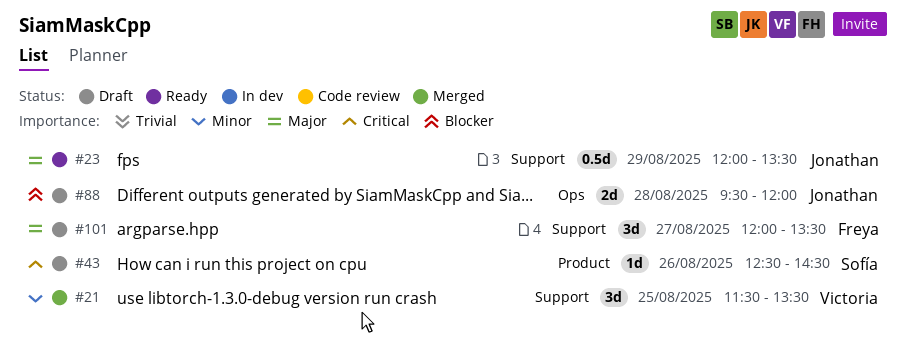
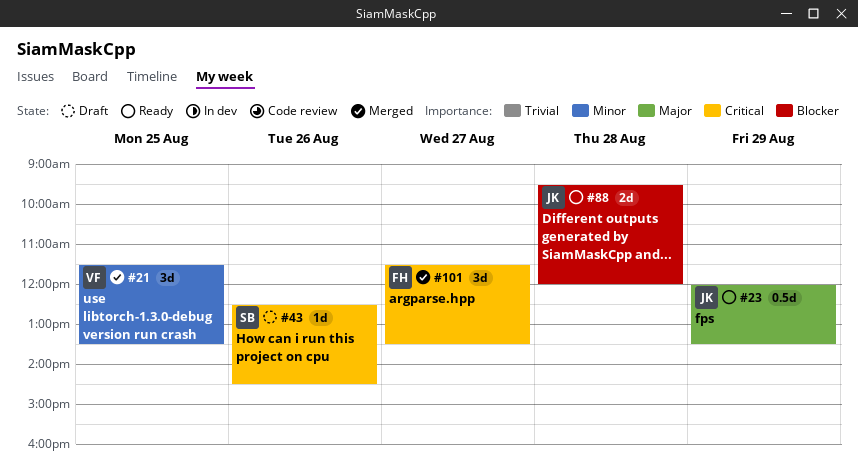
#88, status: Draft -> Ready
#101, status: Draft -> Merged
#101, priority: Major -> Critical
#101, begins: 12:00 -> 11:30

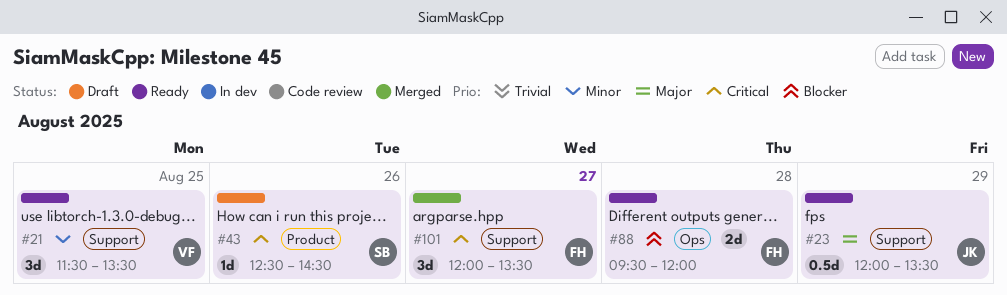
#21, status: Merged -> Ready
#88, owner: JK -> FH
#101, begins: 11:30 -> 12:00

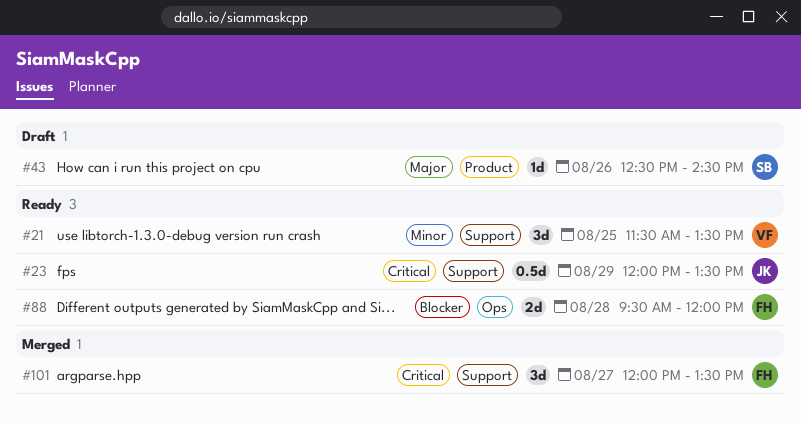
#23, priority: Major -> Critical
#43, priority: Critical -> Major

